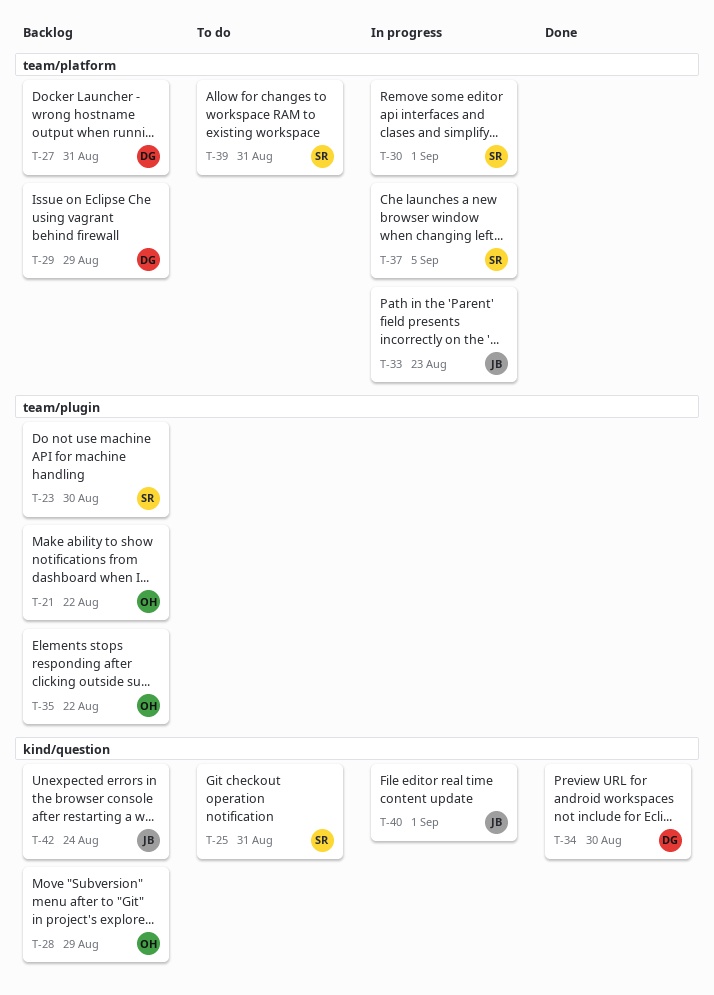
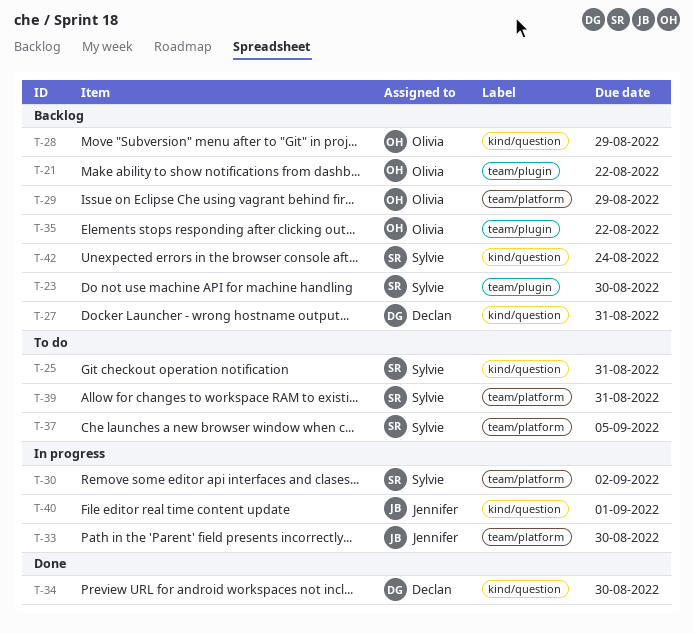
T-27, label: team/platform -> kind/question
T-29, owner: Declan -> Olivia
T-30, due: Sep 1 -> Sep 2
T-33, due: Aug 23 -> Aug 30
T-37, status: In progress -> To do
T-42, owner: Jennifer -> Sylvie

